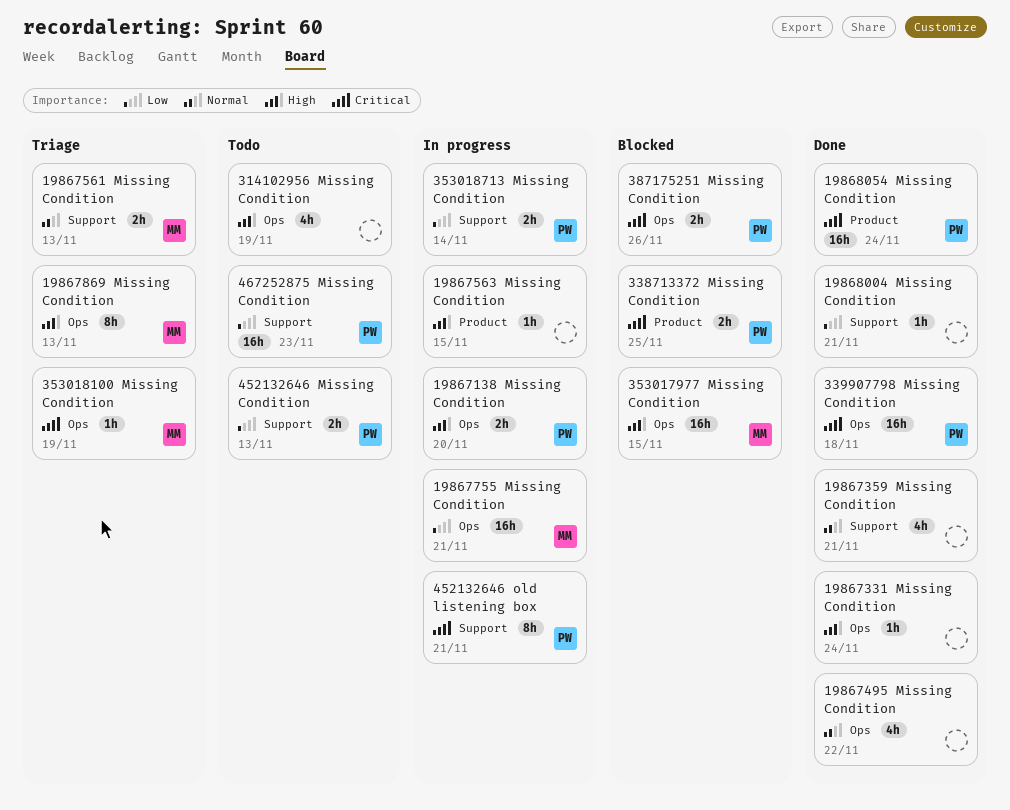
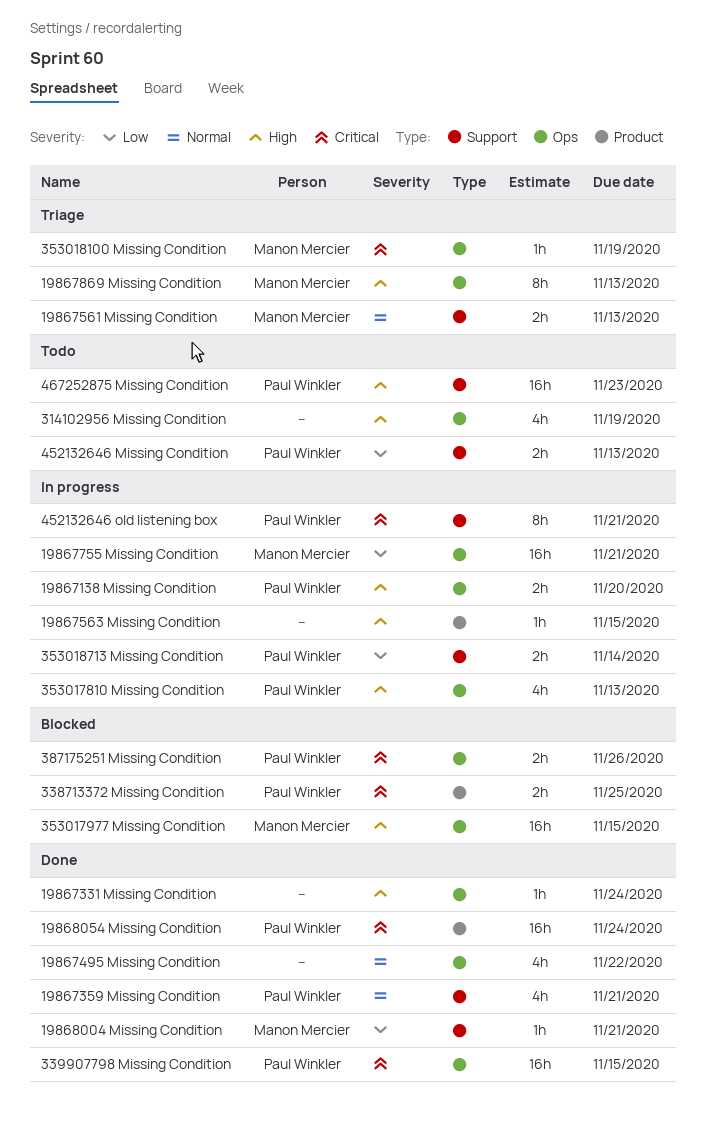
19867359 Missing Condition, owner: none -> Paul Winkler
19868004 Missing Condition, owner: none -> Manon Mercier
339907798 Missing Condition, due: Nov 18 -> Nov 15
353017810 Missing Condition: none -> present
467252875 Missing Condition, priority: Low -> High

